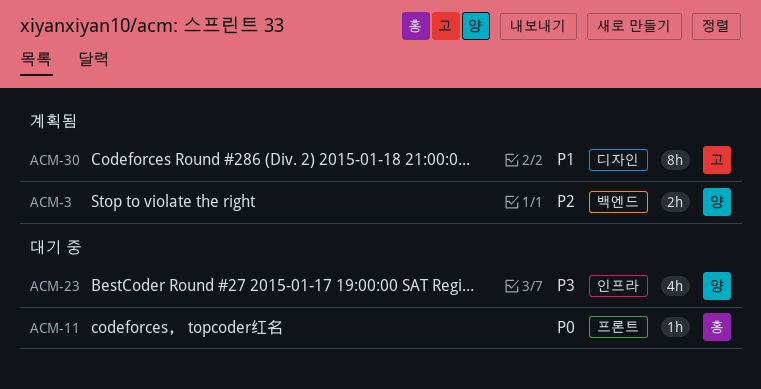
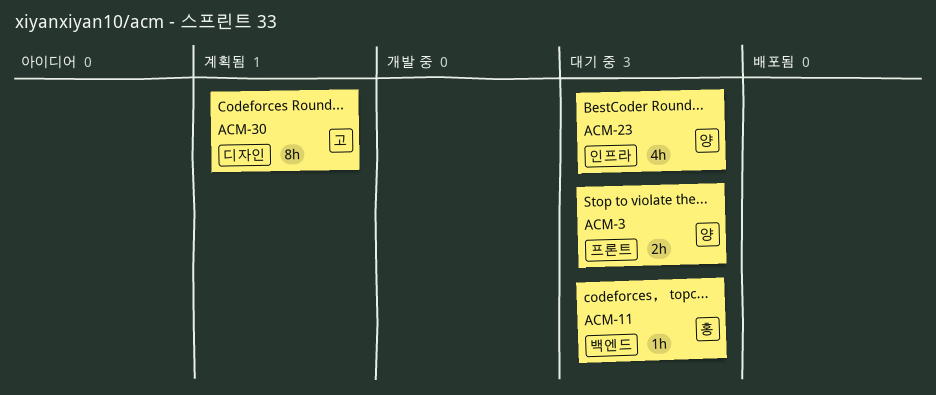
ACM-3, status: 계획됨 -> 대기 중
ACM-3, label: 백엔드 -> 프론트
ACM-11, label: 프론트 -> 백엔드

